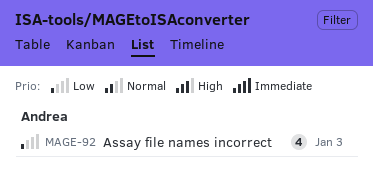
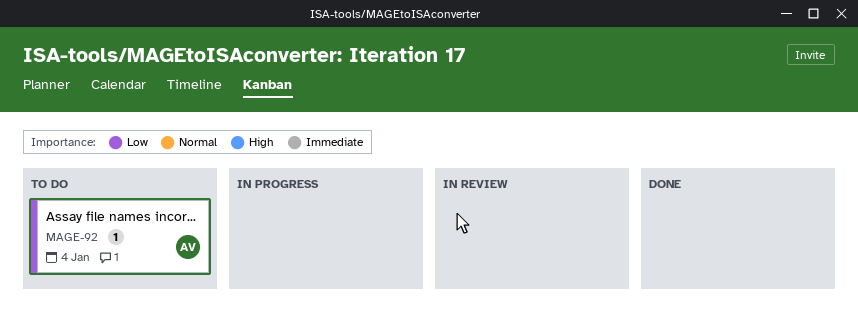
MAGE-92, estimate: 4 -> 1
MAGE-92, due: Jan 3 -> Jan 4

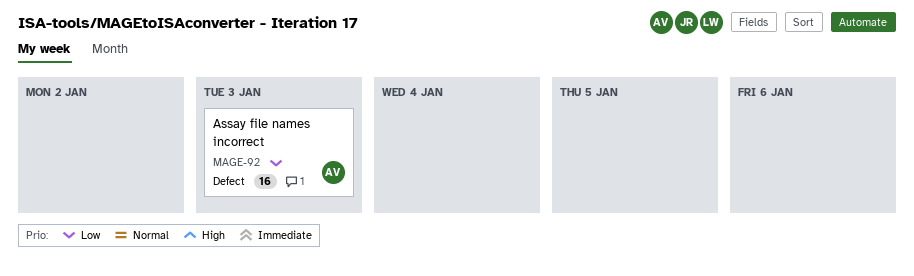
MAGE-92, estimate: 1 -> 16
MAGE-92, due: Jan 4 -> Jan 3

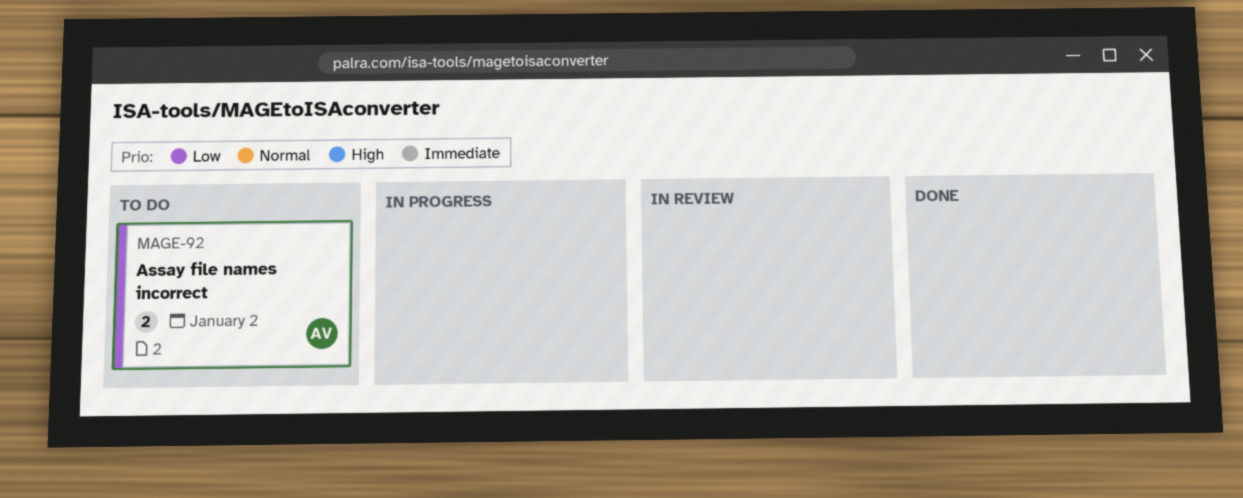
MAGE-92, estimate: 16 -> 2
MAGE-92, due: Jan 3 -> Jan 2

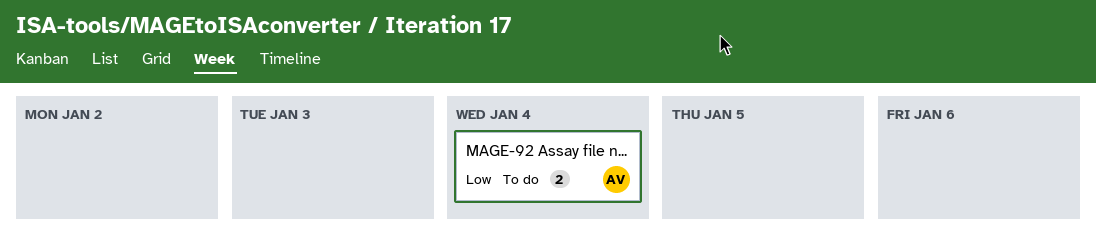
MAGE-92, due: Jan 2 -> Jan 4

